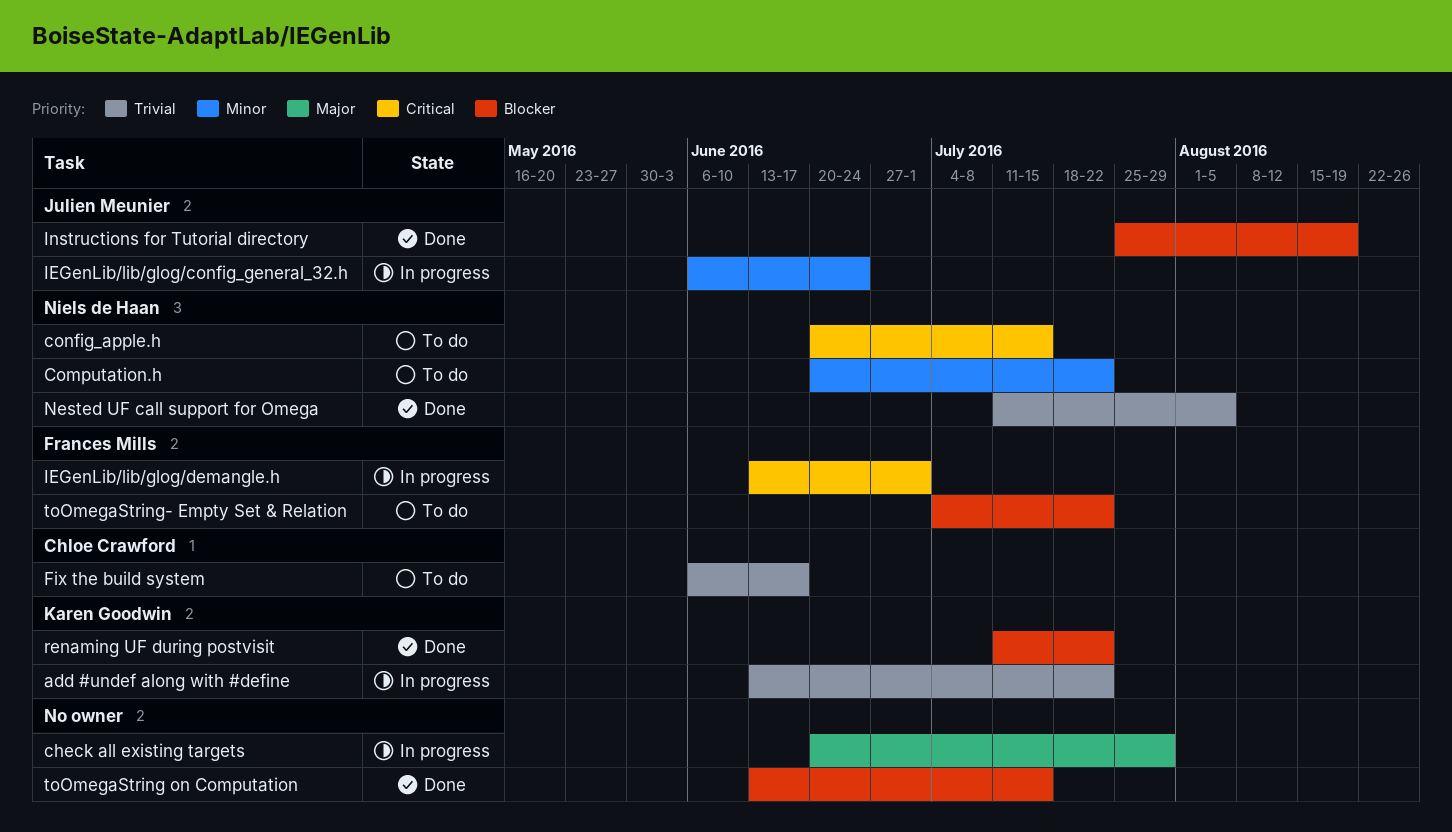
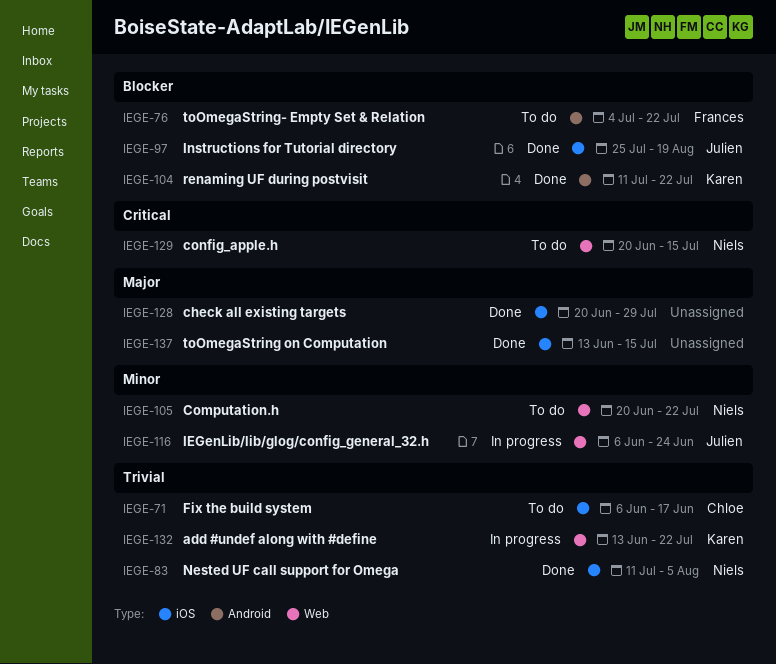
check all existing targets, status: In progress -> Done
IEGenLib/lib/glog/demangle.h: present -> none
toOmegaString on Computation, priority: Blocker -> Major

